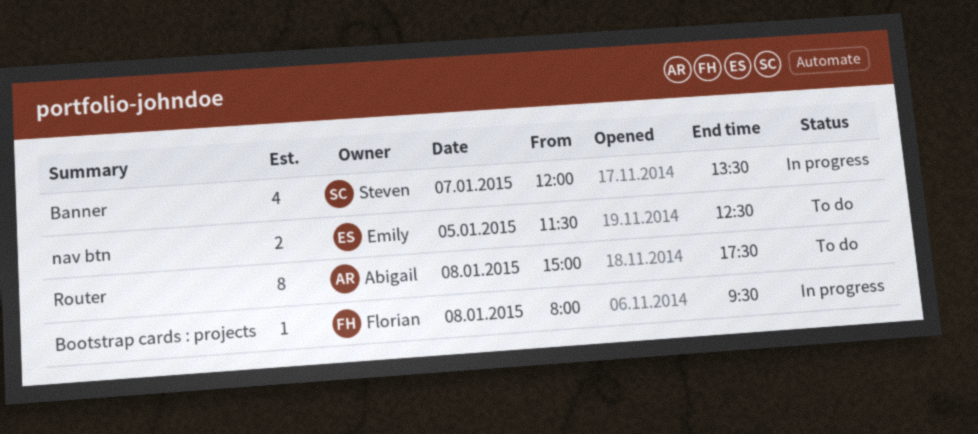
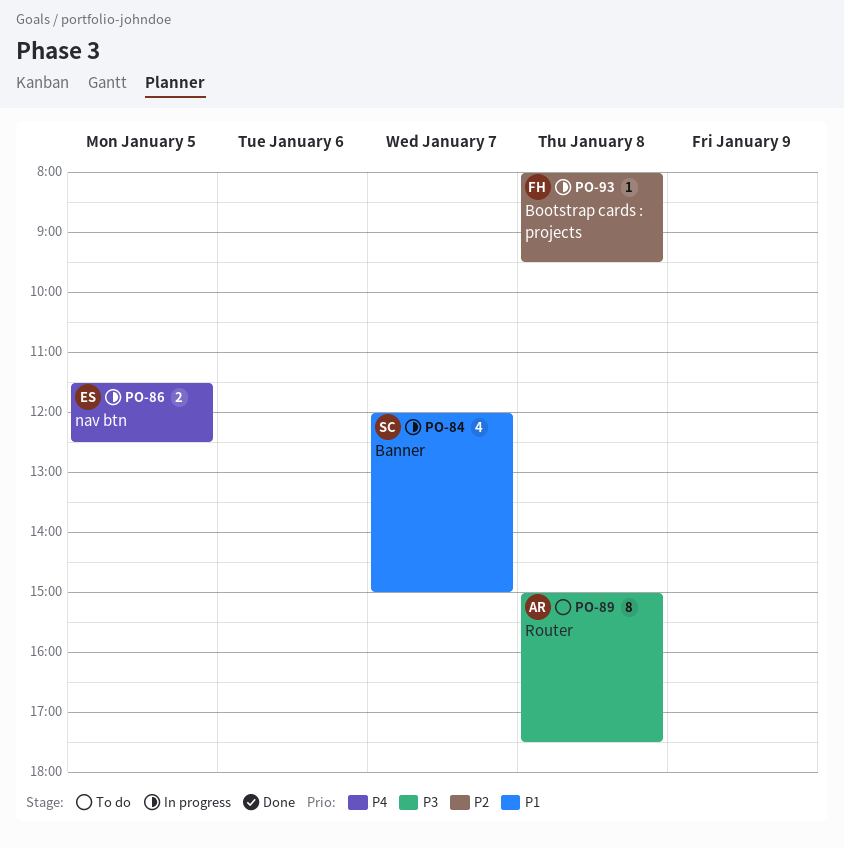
Banner, ends: 13:30 -> 15:00
nav btn, status: To do -> In progress

